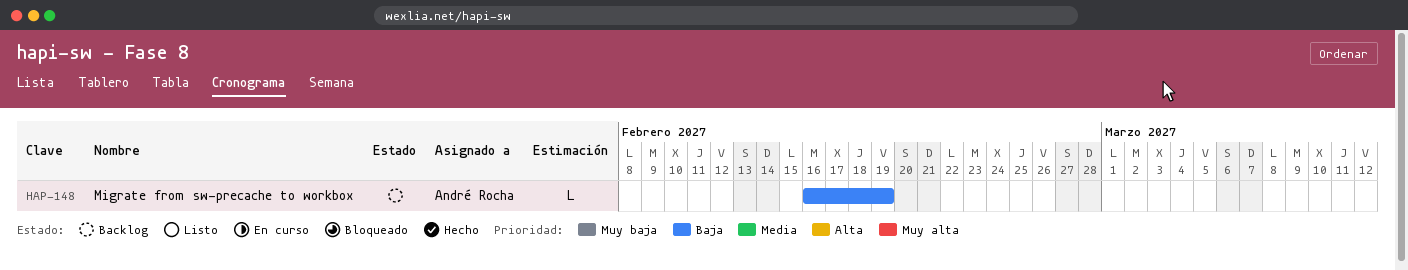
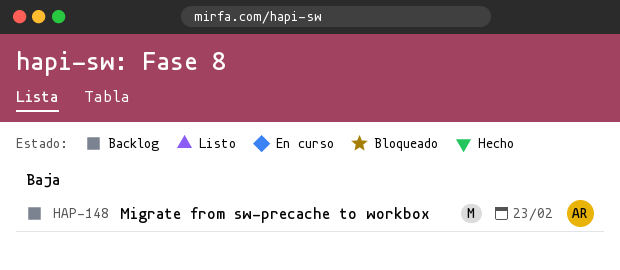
HAP-148, estimate: L -> M
HAP-148, due: Feb 19 -> Feb 23

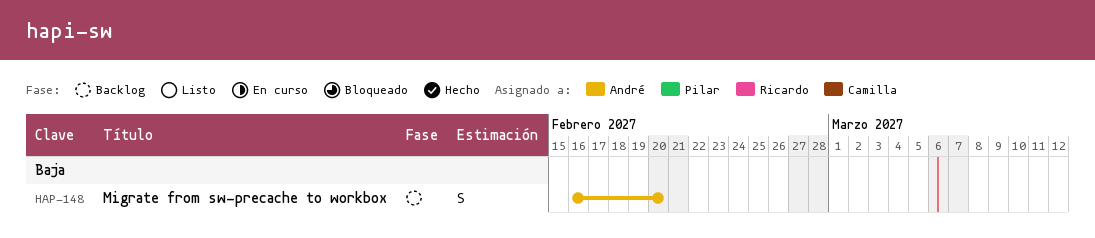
HAP-148, estimate: M -> S
HAP-148, due: Feb 23 -> Feb 20

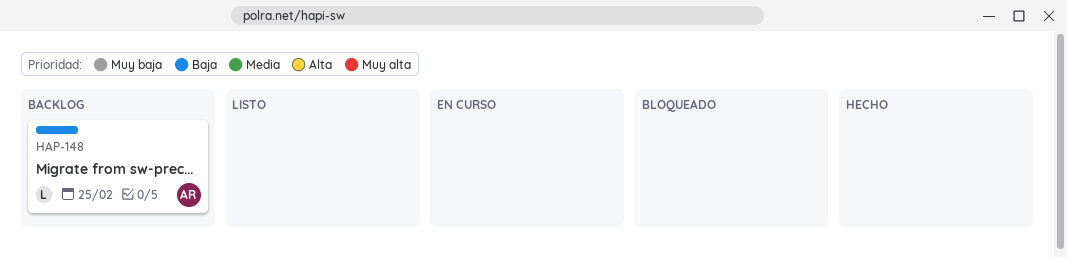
HAP-148, estimate: S -> L
HAP-148, due: Feb 20 -> Feb 25

